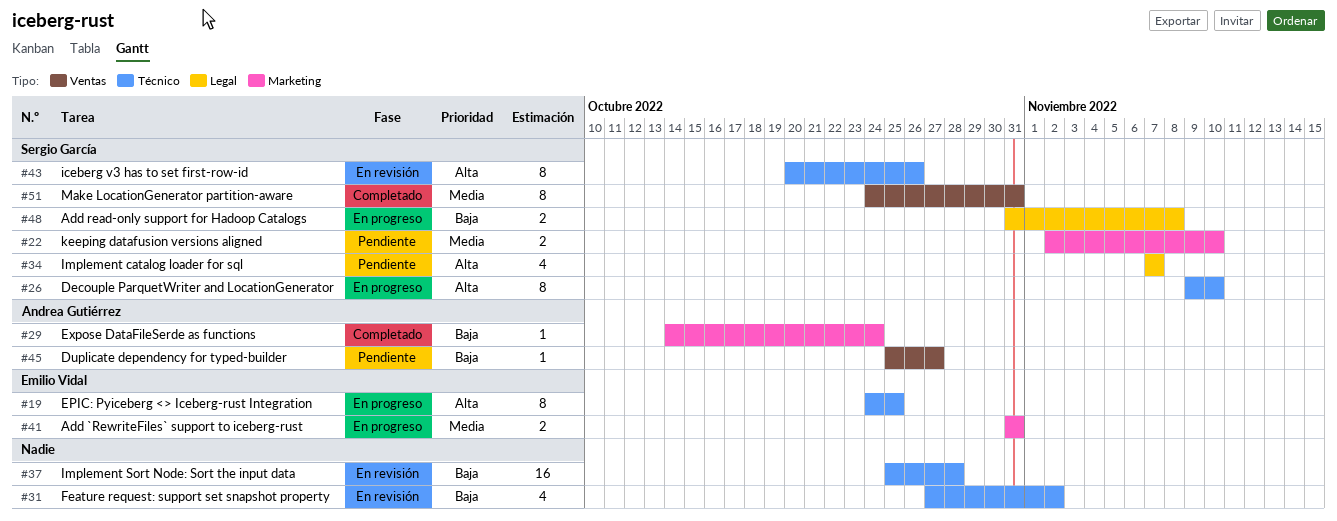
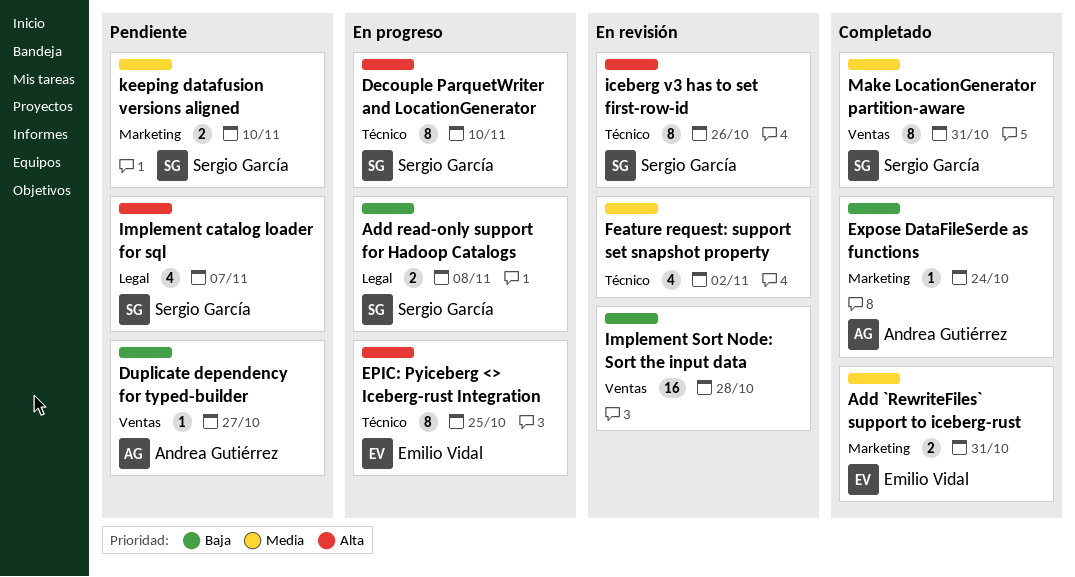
Add `RewriteFiles` support to iceberg-rust, status: En progreso -> Completado
Feature request: support set snapshot property, priority: Baja -> Media
Implement Sort Node: Sort the input data, label: Técnico -> Ventas

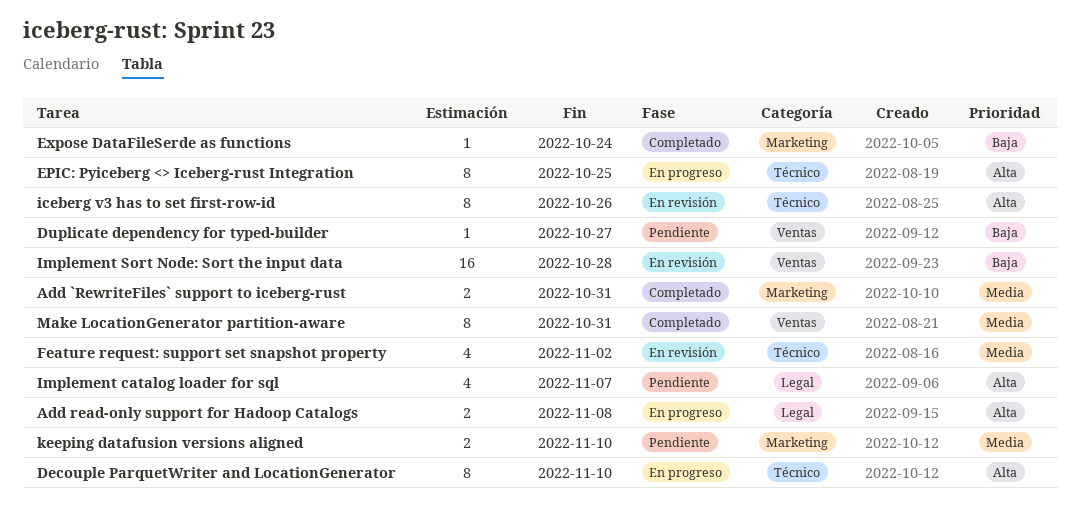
Add read-only support for Hadoop Catalogs, priority: Baja -> Alta

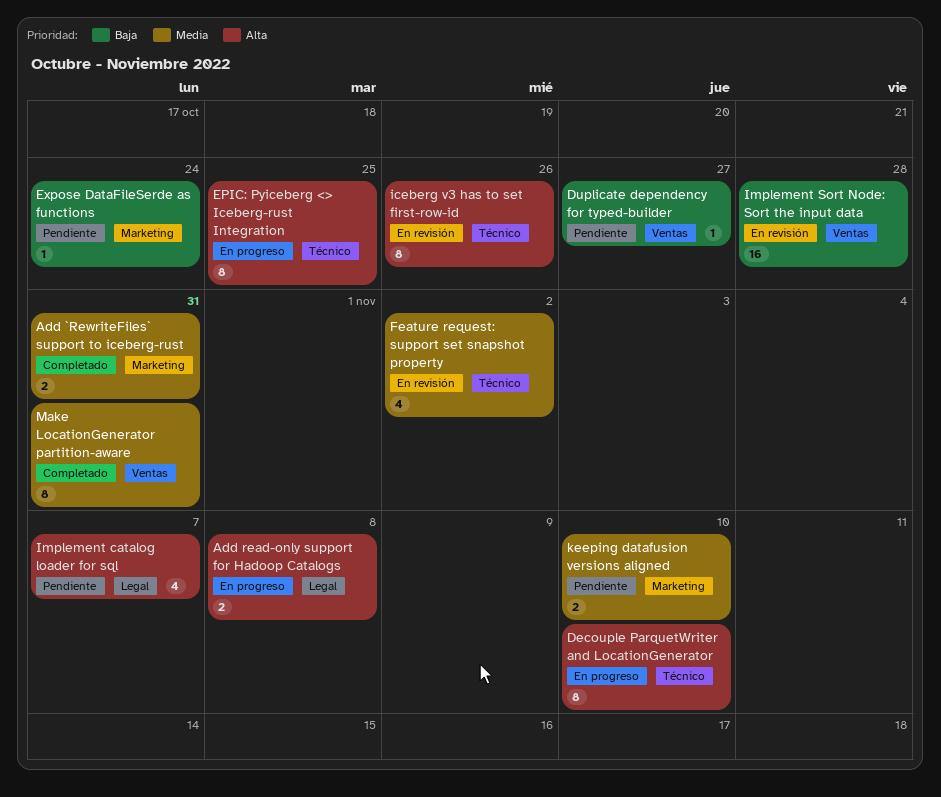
Expose DataFileSerde as functions, status: Completado -> Pendiente

